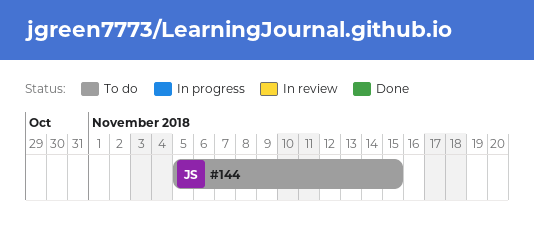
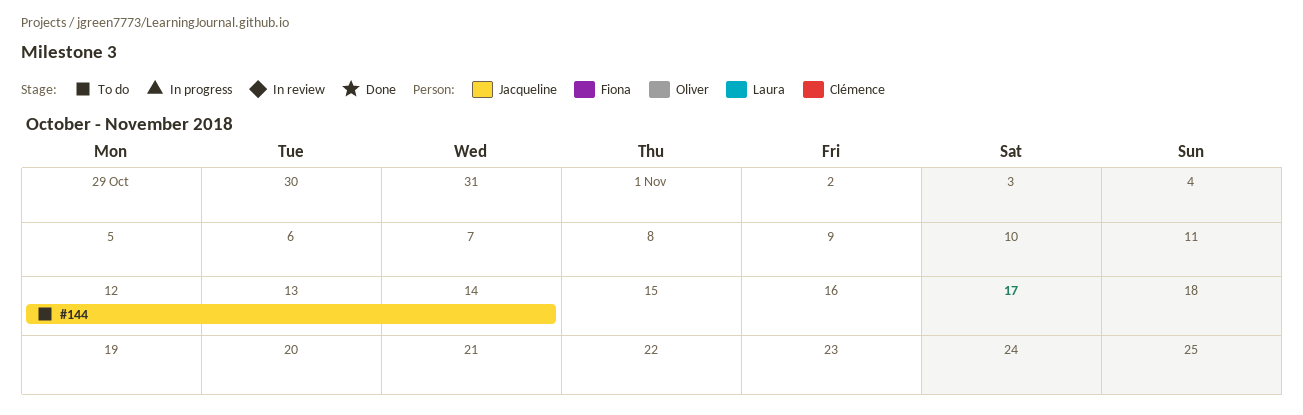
#144, start: Nov 5 -> Nov 12
#144, due: Nov 15 -> Nov 14

